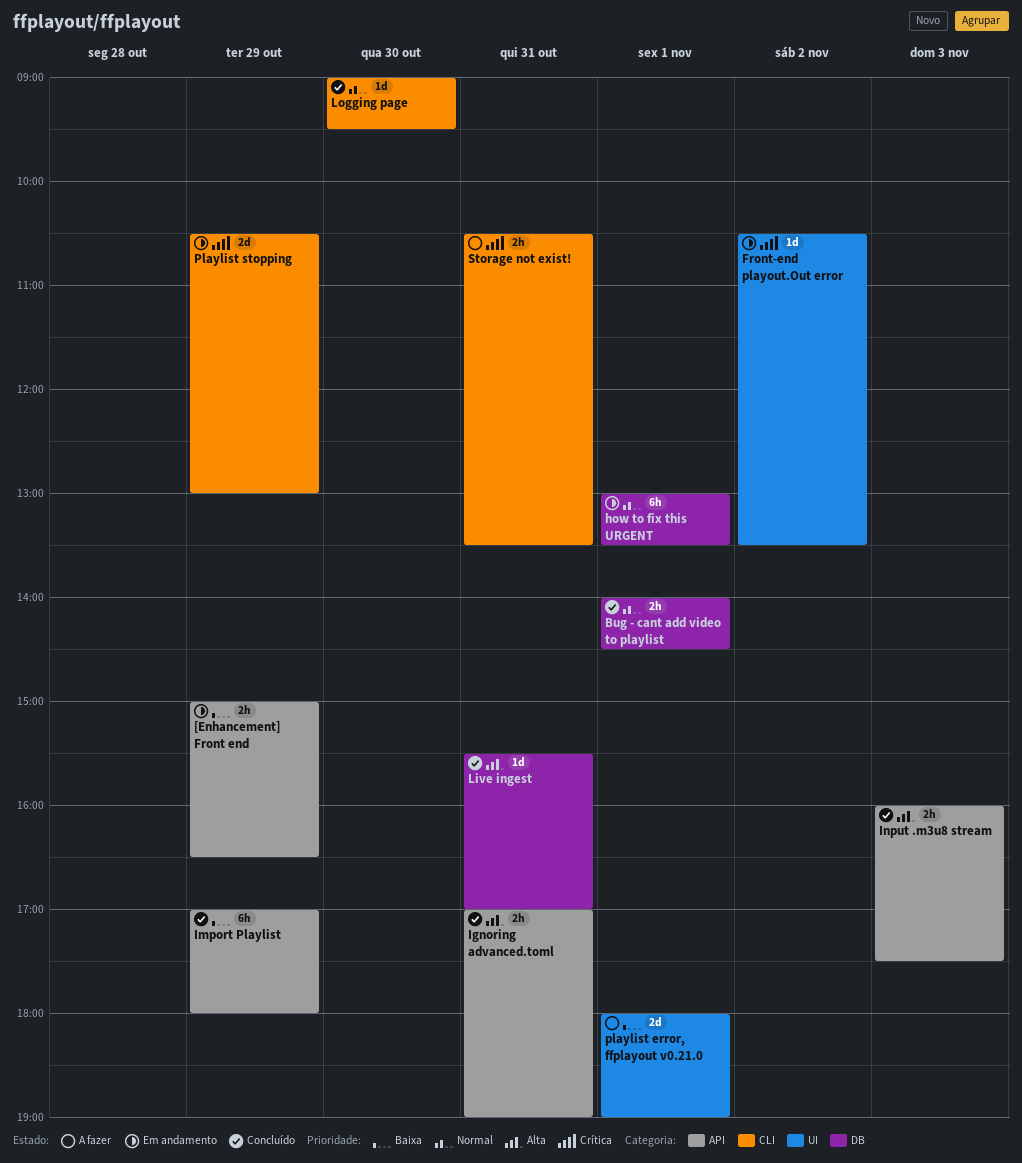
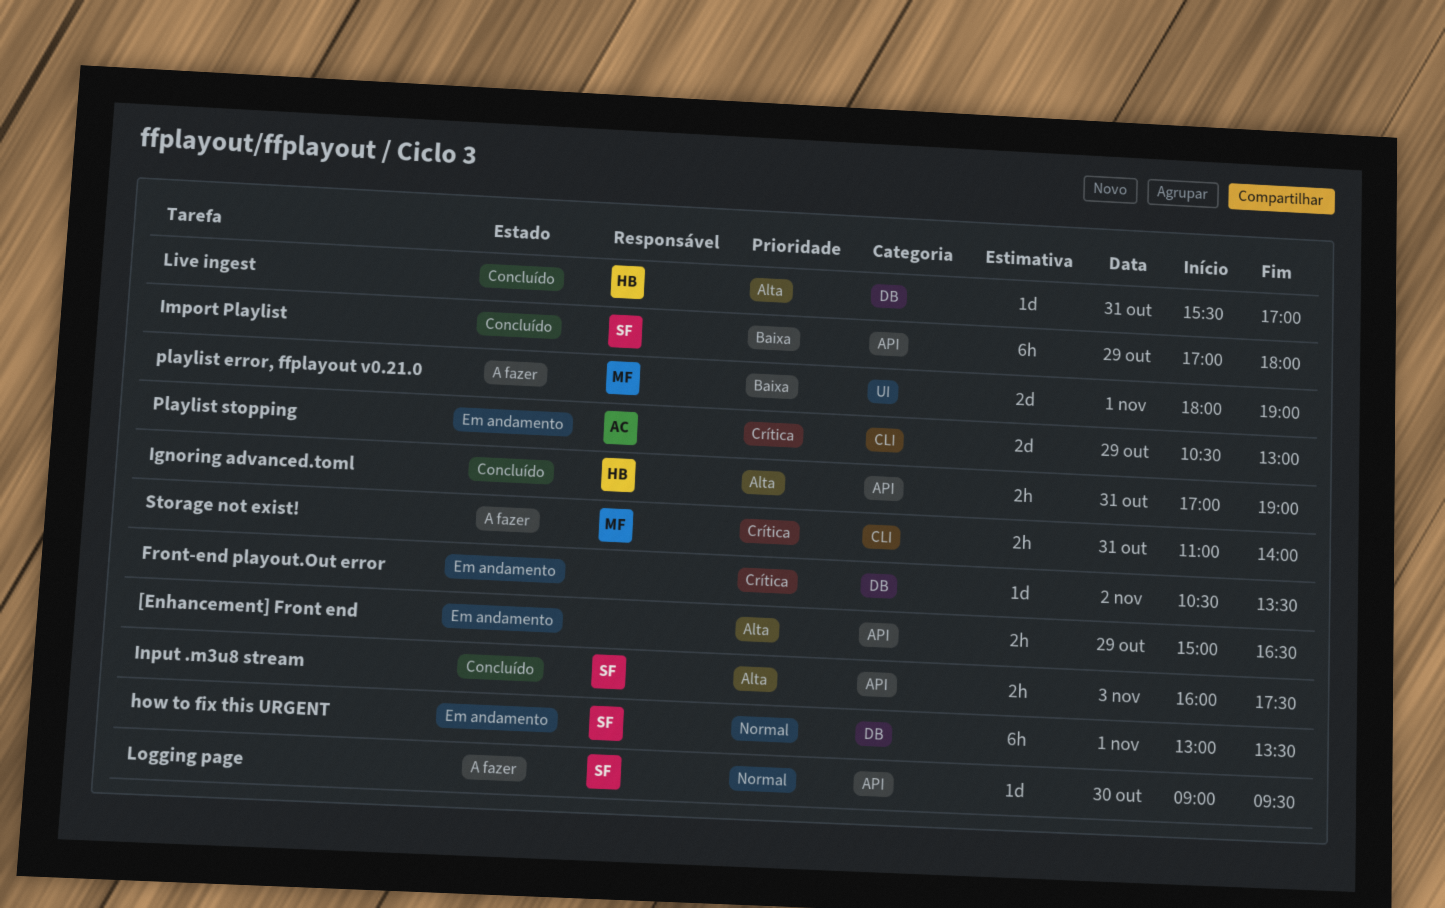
[Enhancement] Front end, priority: Baixa -> Alta
Bug - cant add video to playlist: present -> none
Front-end playout.Out error, label: UI -> DB
Logging page, status: Concluído -> A fazer
Logging page, label: CLI -> API
Storage not exist!, begins: 10:30 -> 11:00
Storage not exist!, ends: 13:30 -> 14:00

